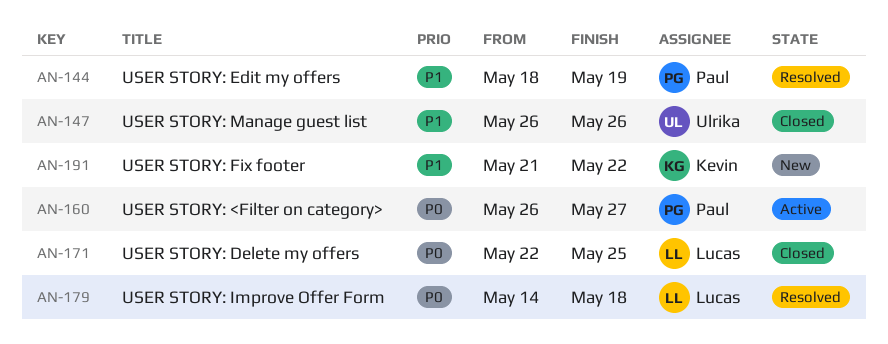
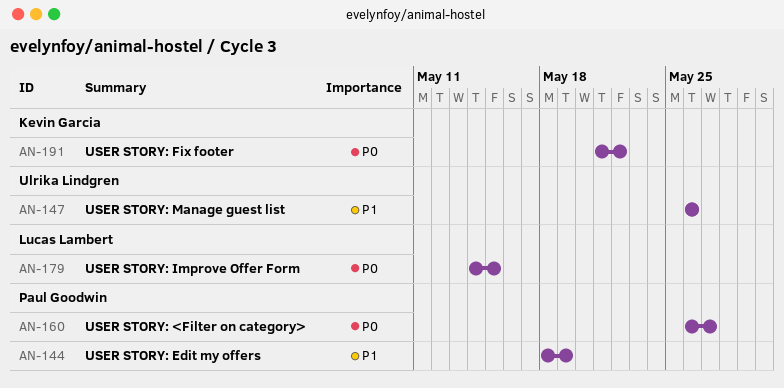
AN-171: present -> none
AN-179, due: May 18 -> May 15
AN-191, priority: P1 -> P0

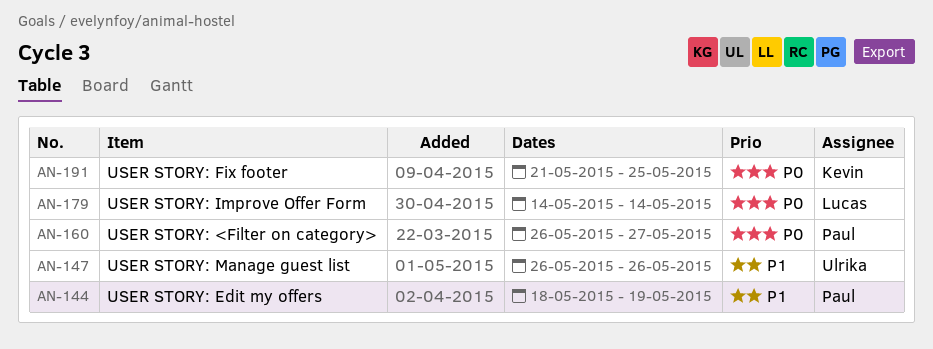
AN-179, due: May 15 -> May 14
AN-191, due: May 22 -> May 25

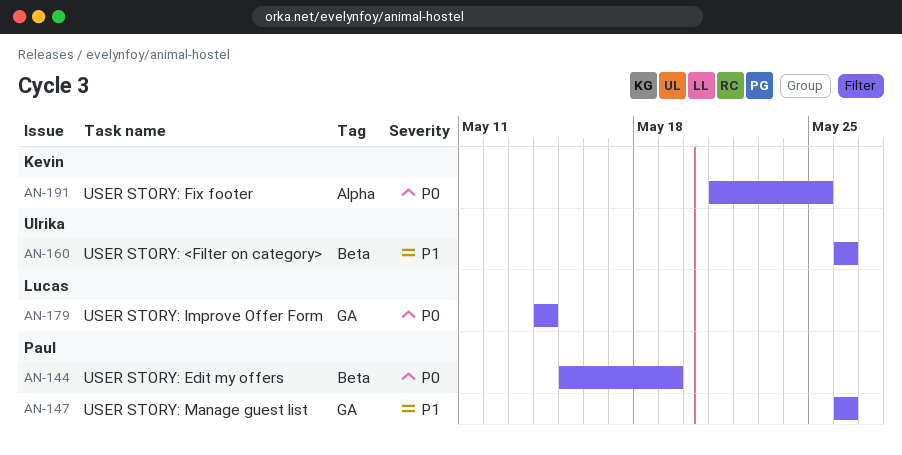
AN-144, priority: P1 -> P0
AN-144, start: May 18 -> May 15
AN-147, owner: Ulrika -> Paul
AN-160, owner: Paul -> Ulrika
AN-160, priority: P0 -> P1
AN-160, due: May 27 -> May 26

